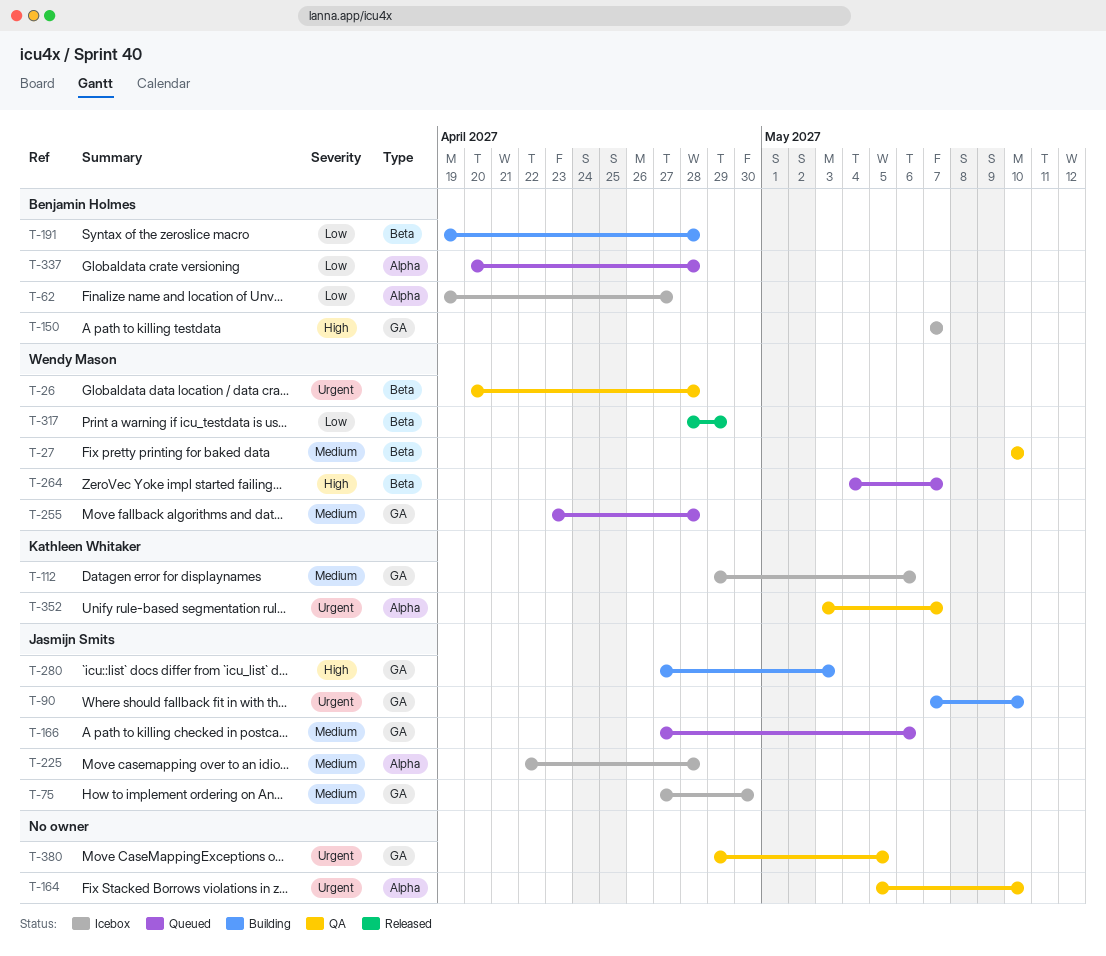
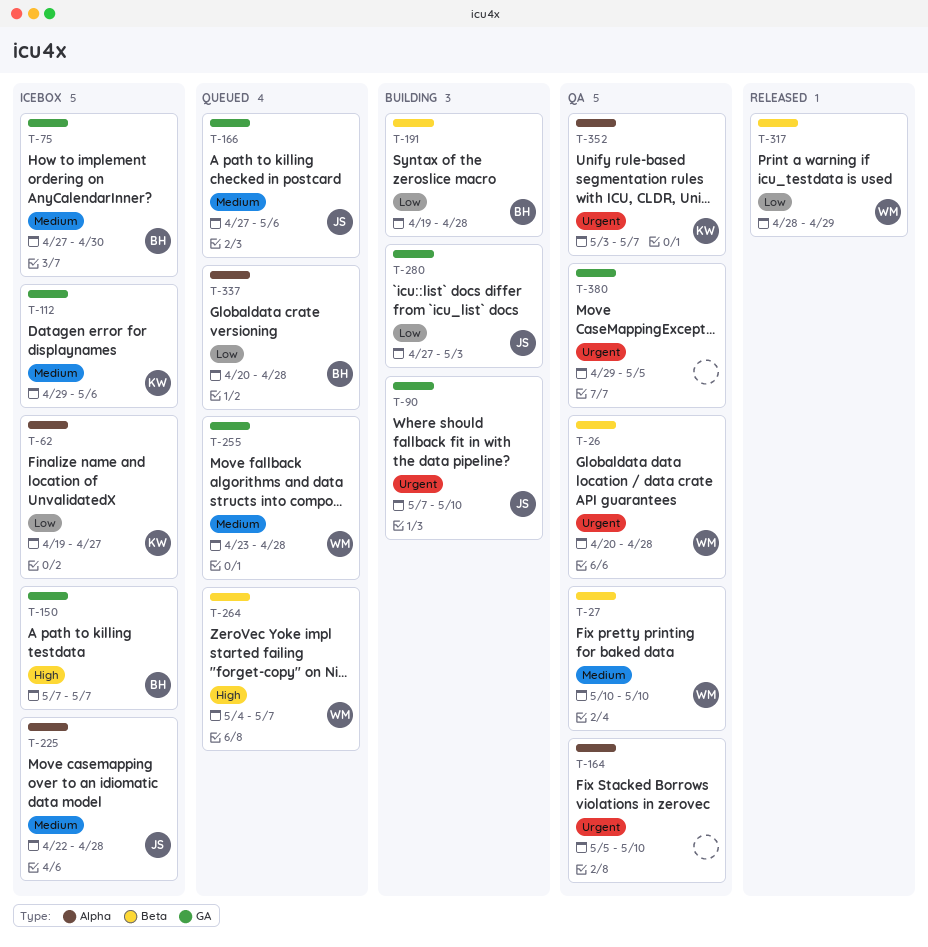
T-62, owner: Benjamin Holmes -> Kathleen Whitaker
T-75, owner: Jasmijn Smits -> Benjamin Holmes
T-280, priority: High -> Low

